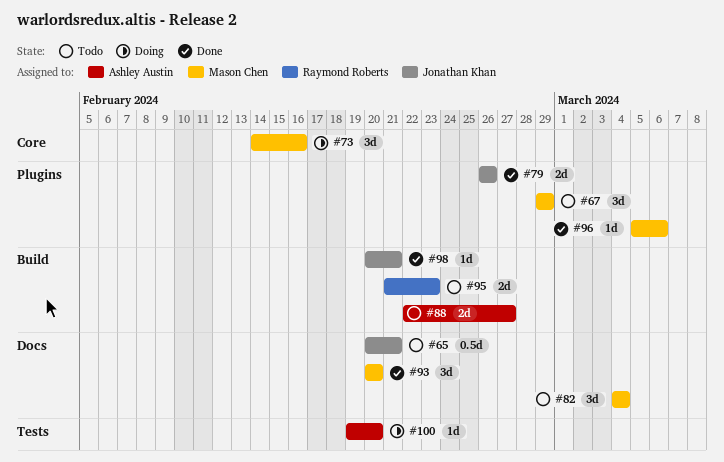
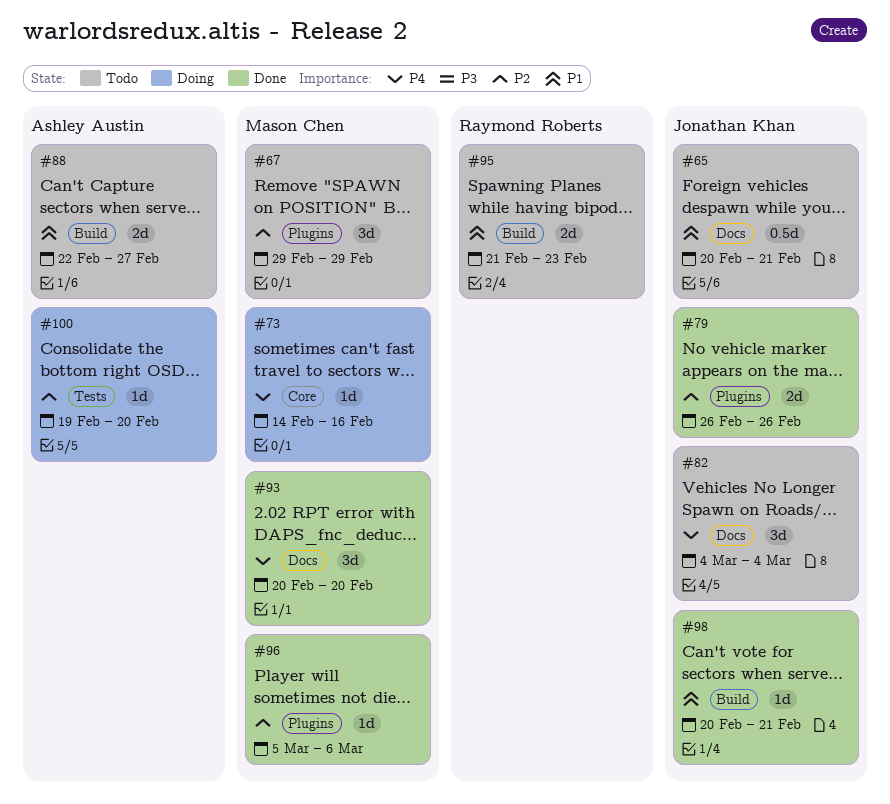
#73, estimate: 3d -> 1d
#82, owner: Mason Chen -> Jonathan Khan

